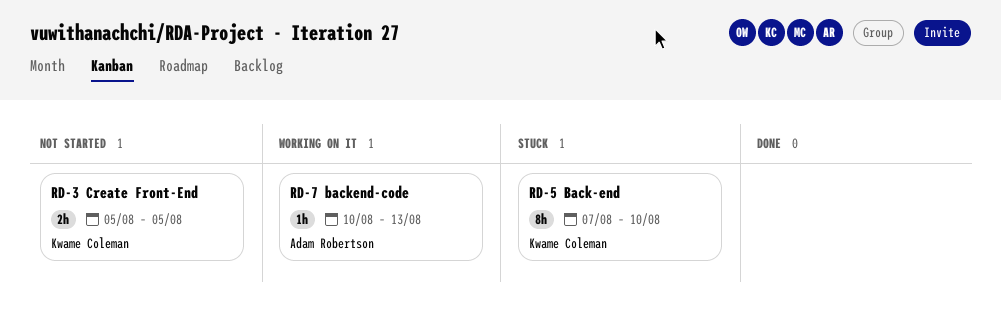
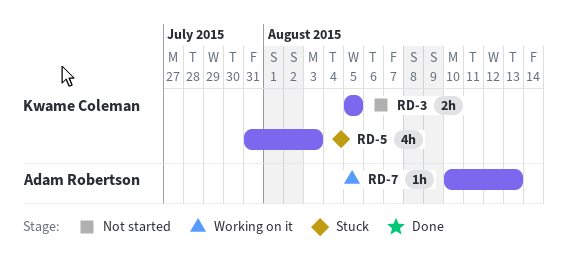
RD-5, estimate: 8h -> 4h
RD-5, start: Aug 7 -> Jul 31
RD-5, due: Aug 10 -> Aug 3

